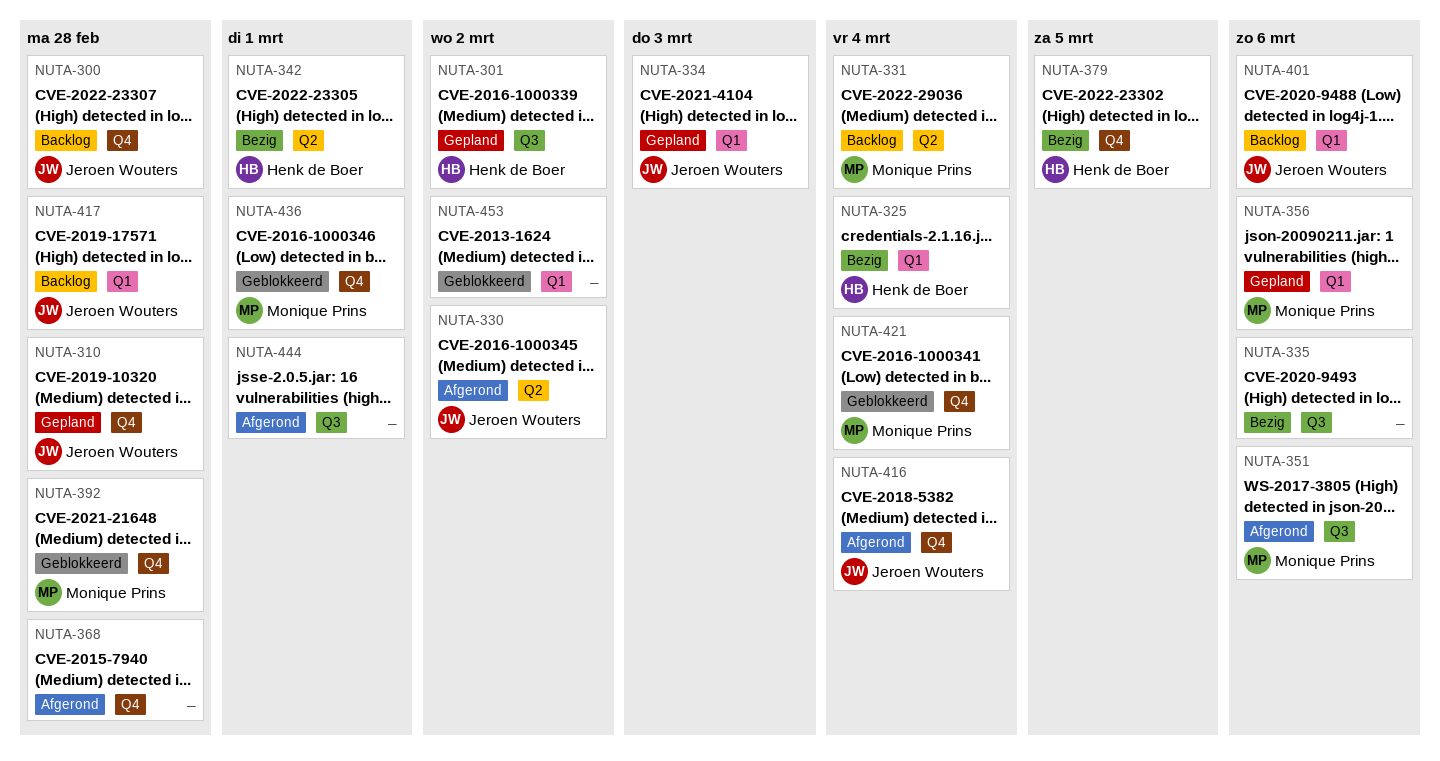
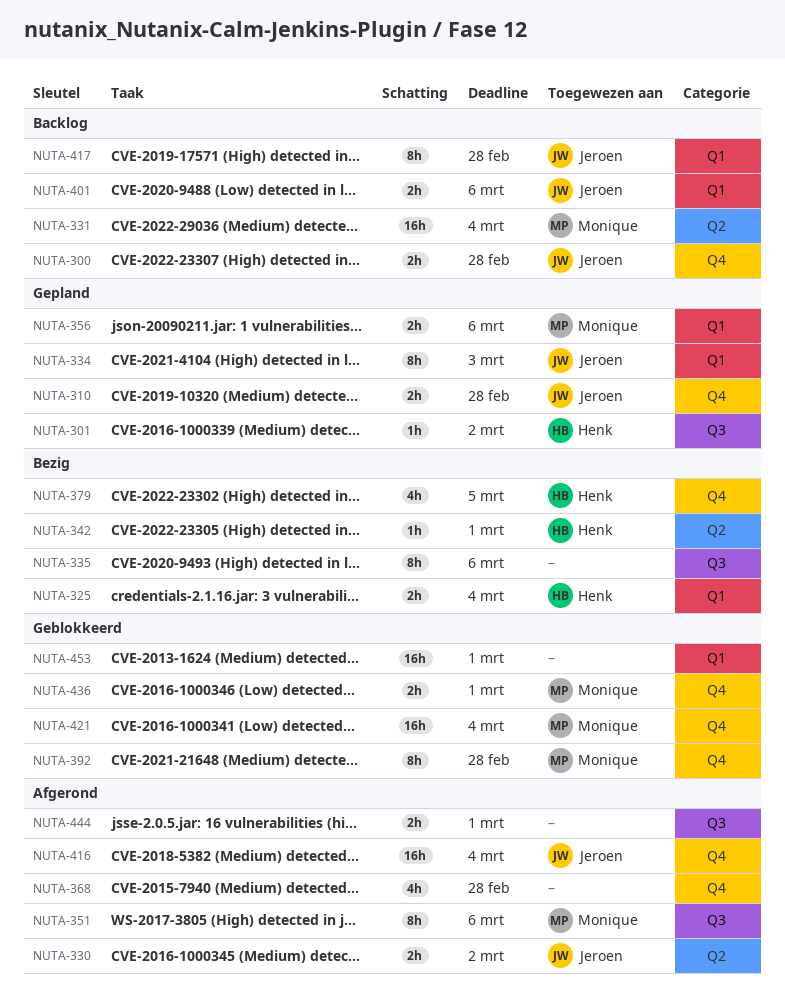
NUTA-453, due: Mar 2 -> Mar 1

